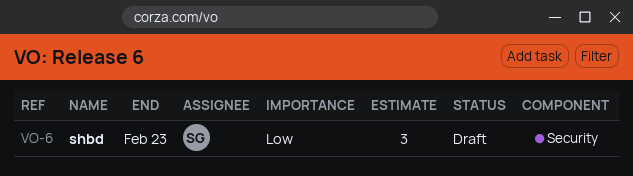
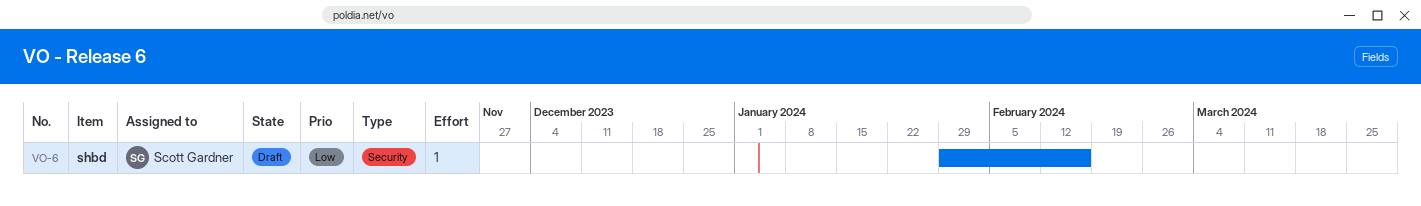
VO-6, estimate: 3 -> 1
VO-6, due: Feb 23 -> Feb 16

